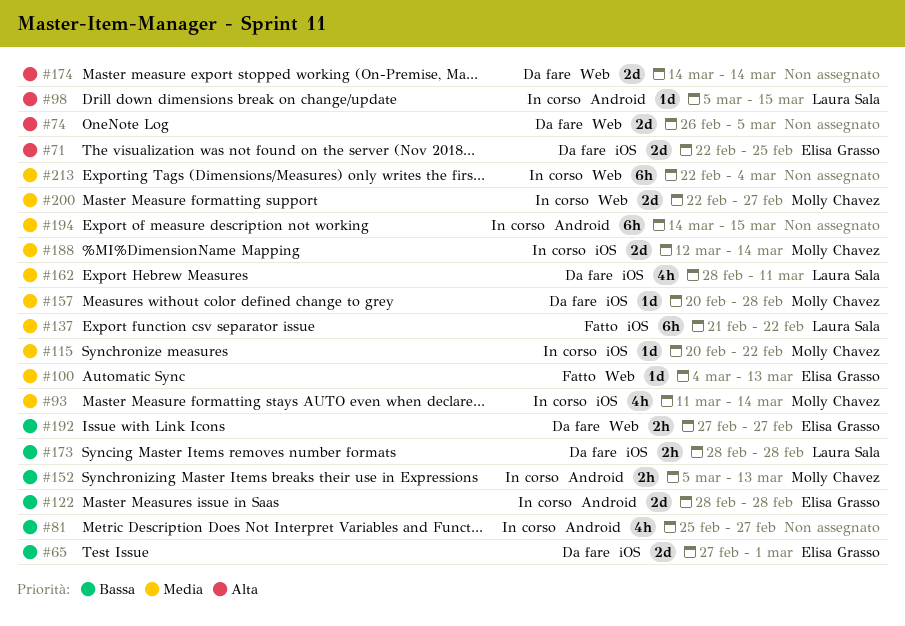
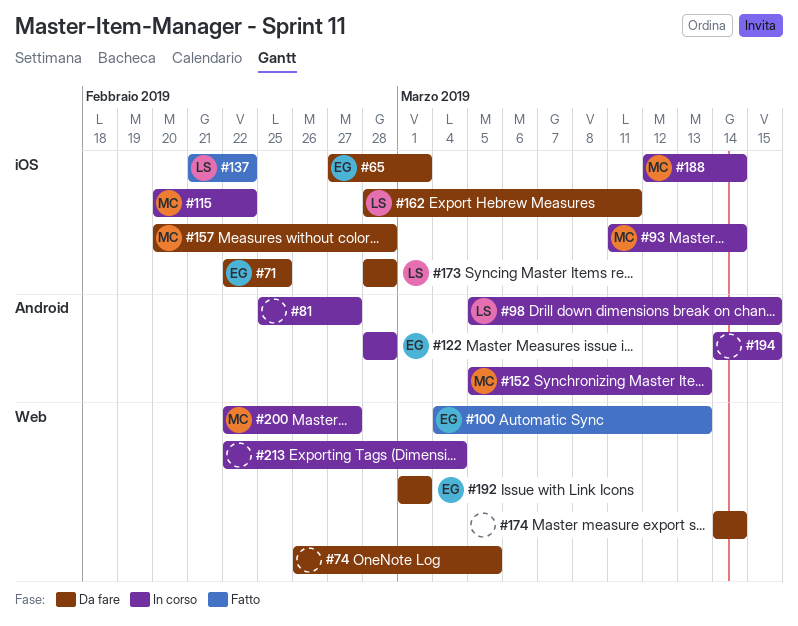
#192, start: Feb 27 -> Mar 1
#192, due: Feb 27 -> Mar 1

